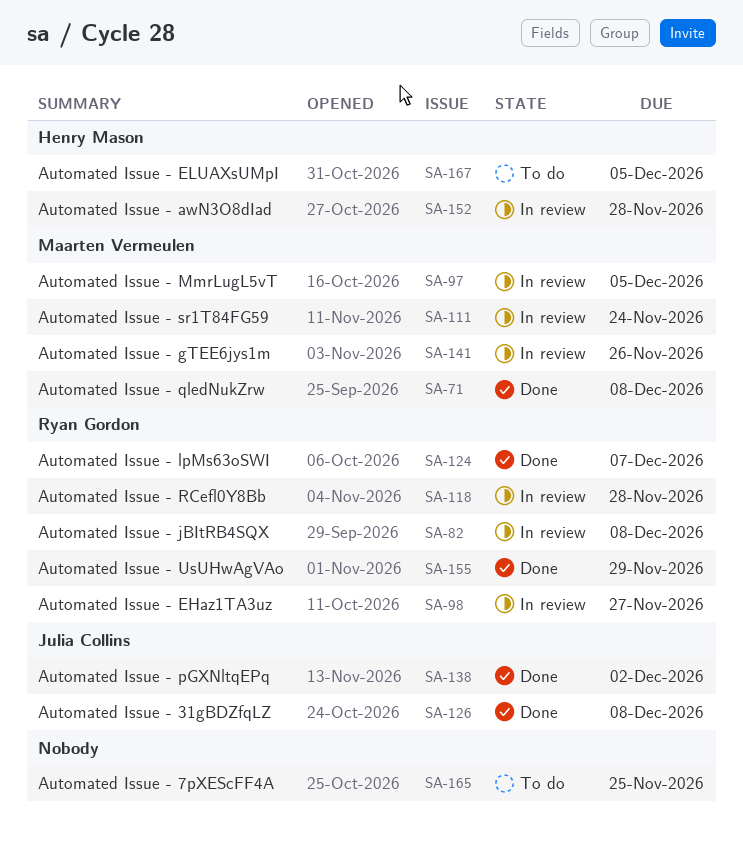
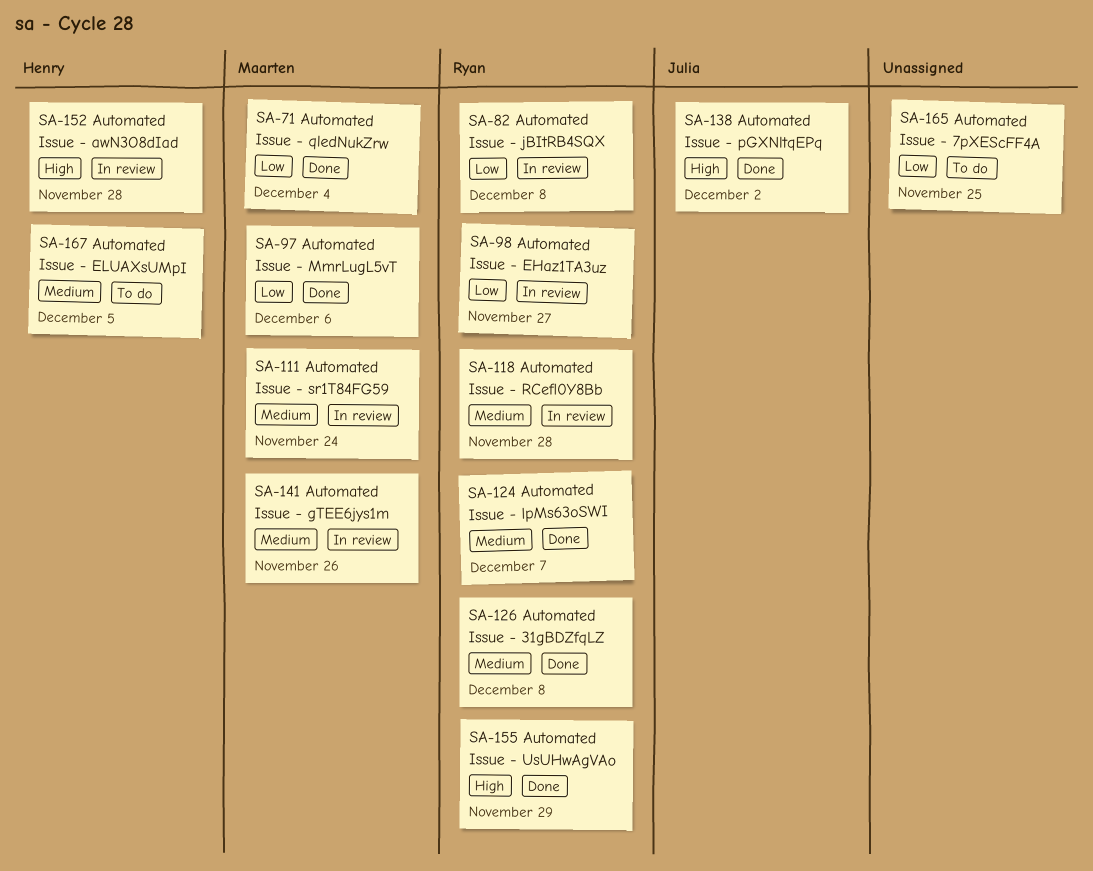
SA-71, due: Dec 8 -> Dec 4
SA-97, status: In review -> Done
SA-97, due: Dec 5 -> Dec 6
SA-126, owner: Julia Collins -> Ryan Gordon

